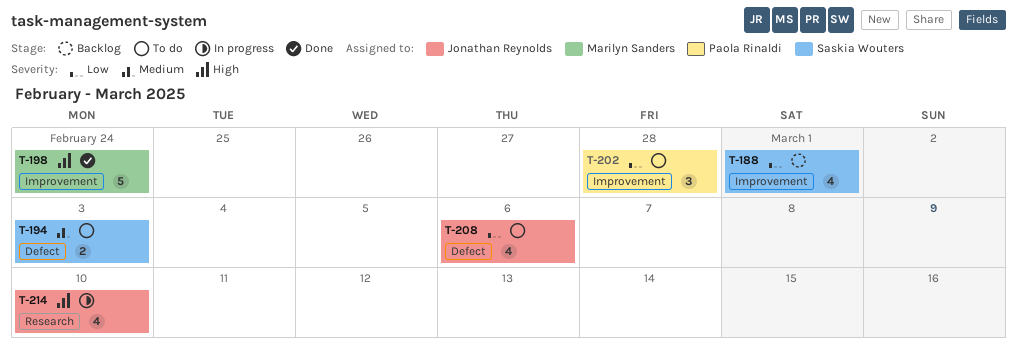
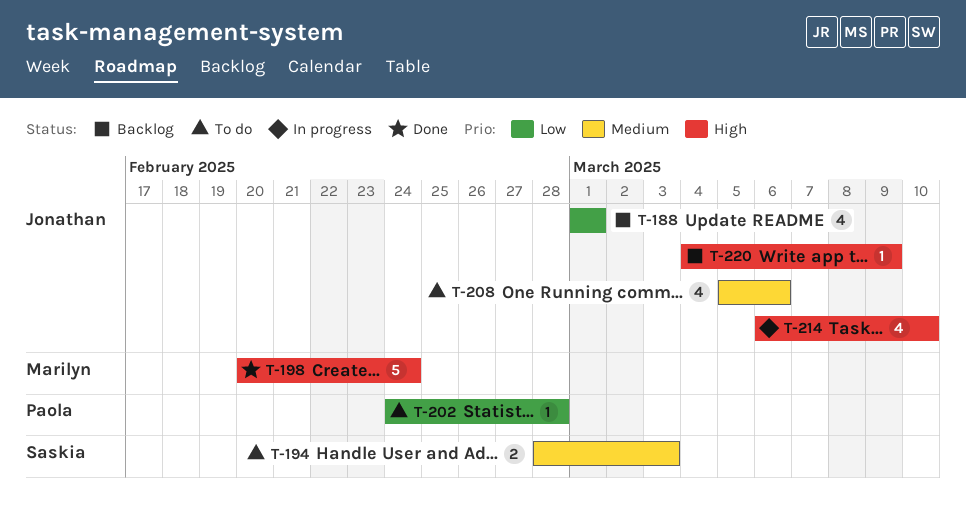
T-188, owner: Saskia Wouters -> Jonathan Reynolds
T-202, estimate: 3 -> 1
T-208, priority: Low -> Medium
T-220: none -> present

